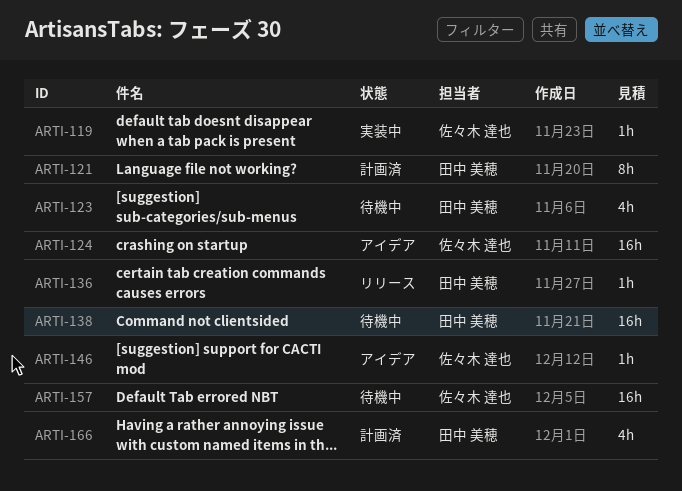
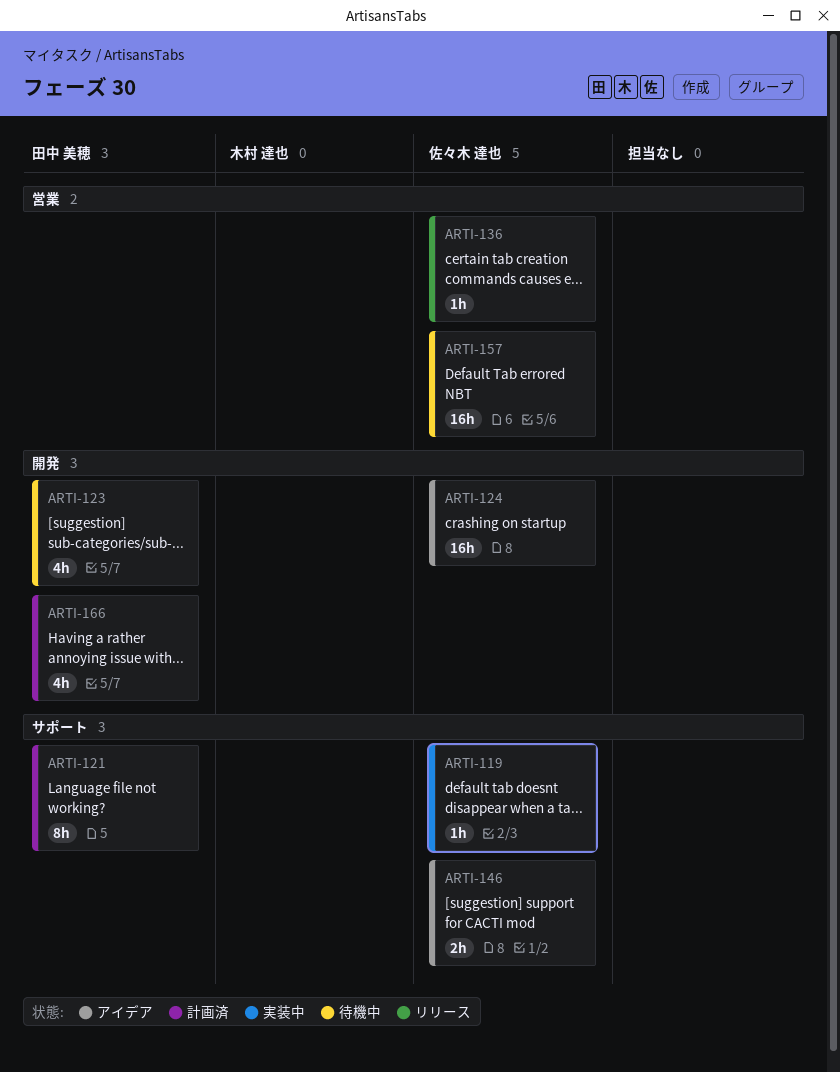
ARTI-136, owner: 田中 美穂 -> 佐々木 達也
ARTI-138: present -> none
ARTI-146, estimate: 1h -> 2h

